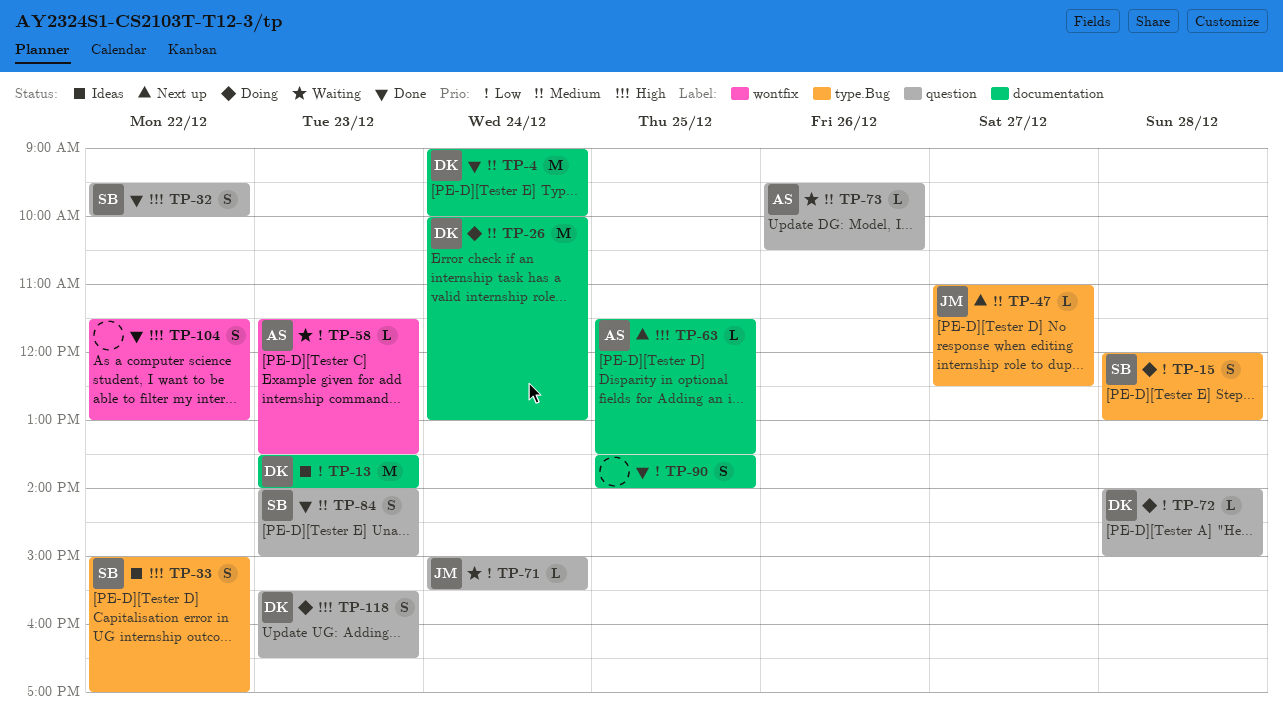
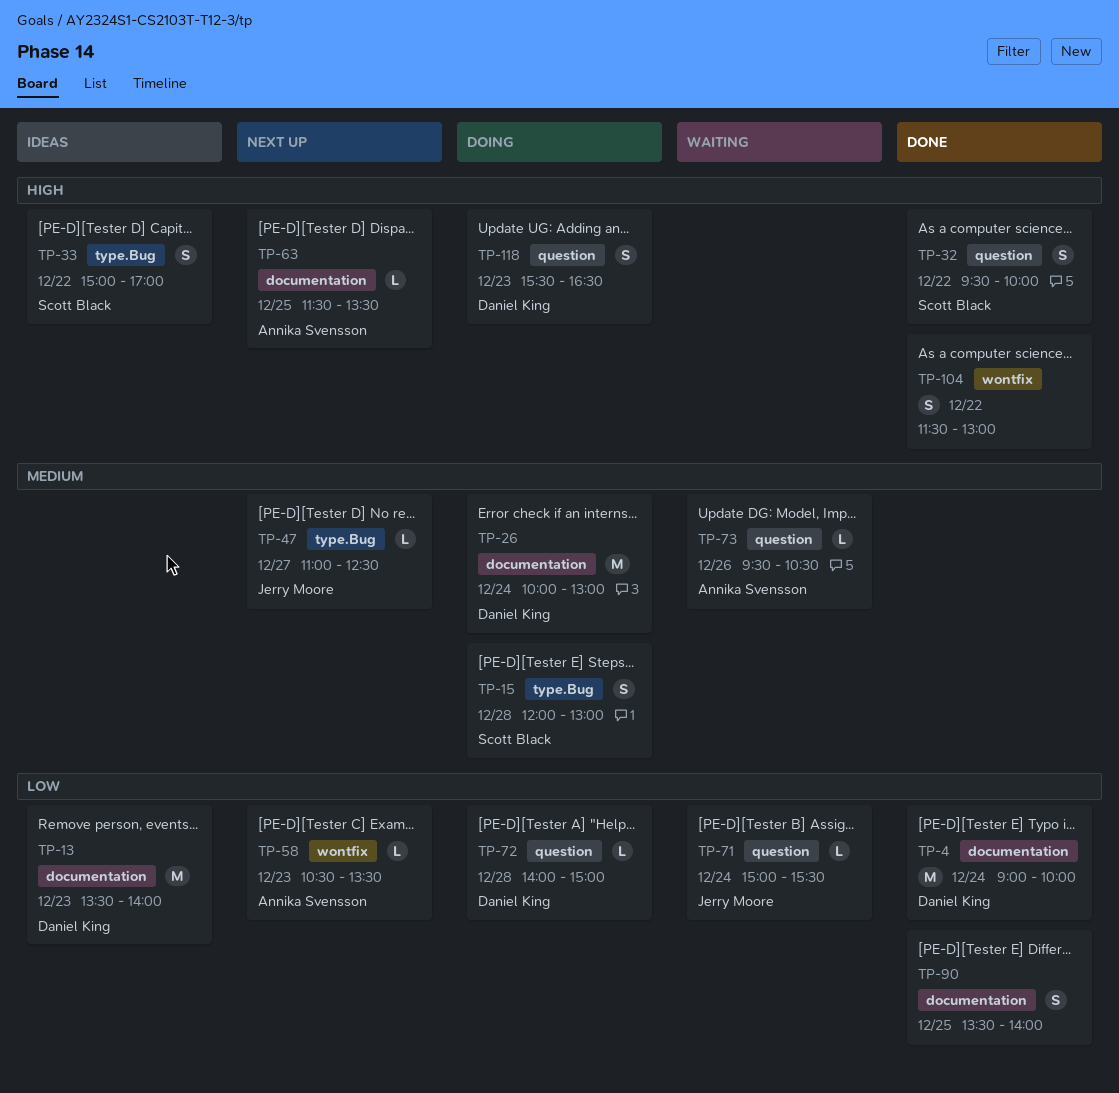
TP-4, priority: Medium -> Low
TP-15, priority: Low -> Medium
TP-58, status: Waiting -> Next up
TP-58, begins: 11:30 -> 10:30
TP-84: present -> none

